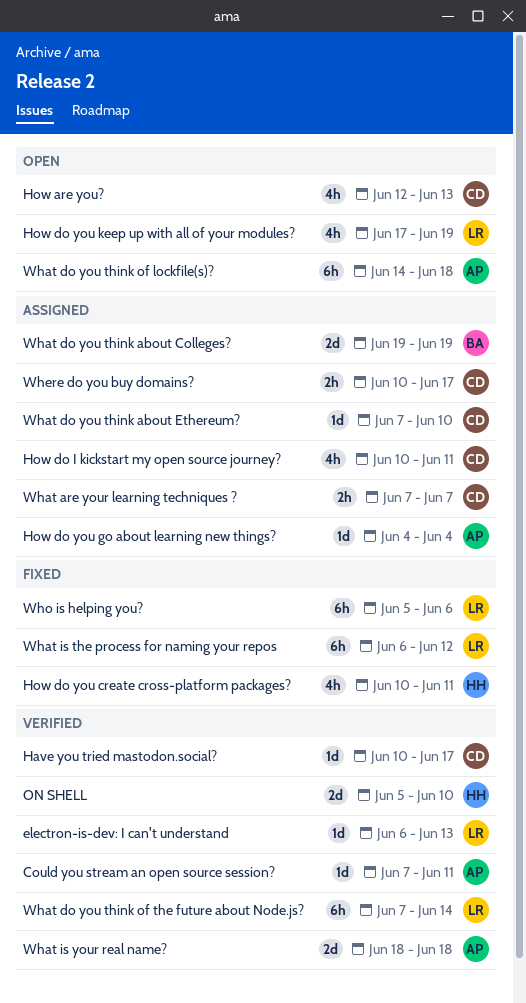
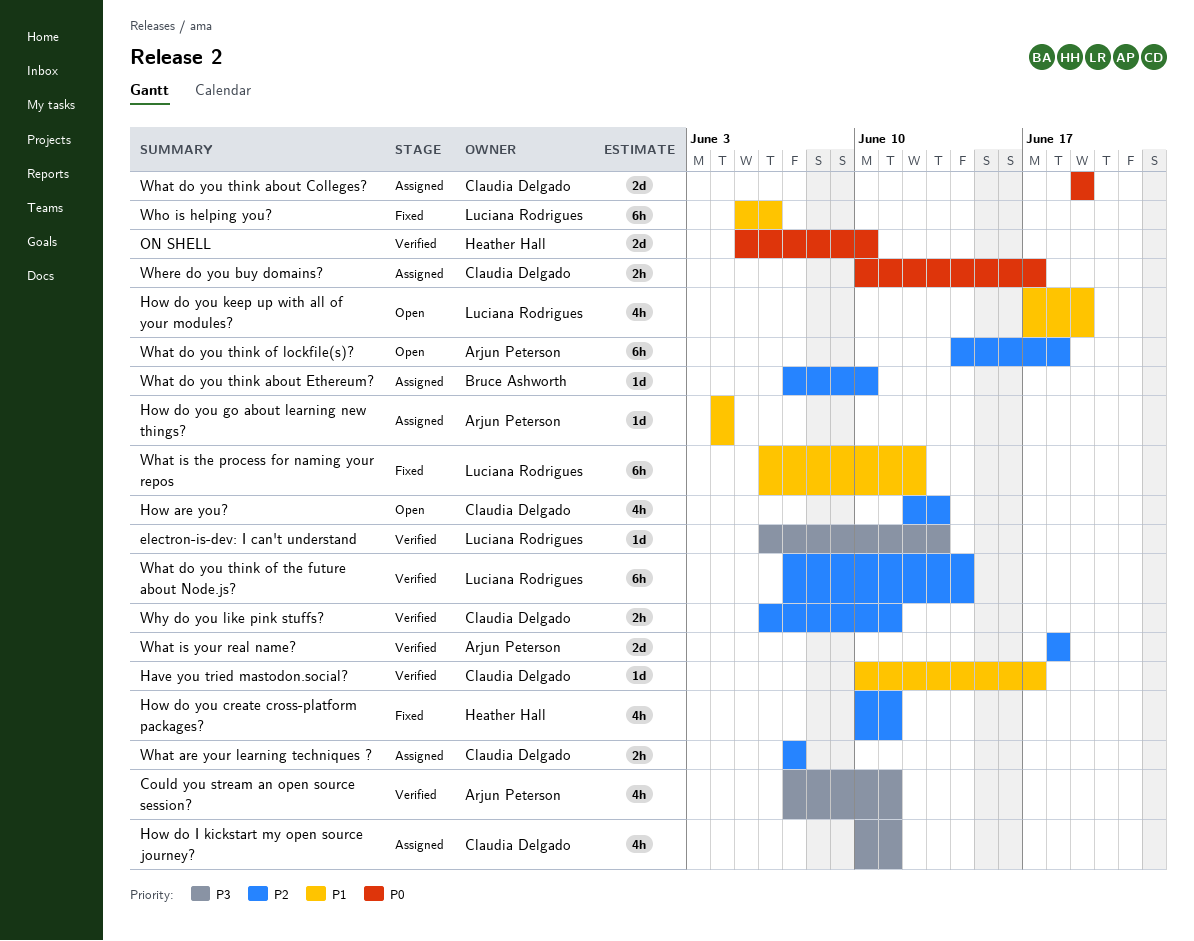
Could you stream an open source session?, estimate: 1d -> 4h
What do you think about Colleges?, owner: Bruce Ashworth -> Claudia Delgado
What do you think about Ethereum?, owner: Claudia Delgado -> Bruce Ashworth
Why do you like pink stuffs?: none -> present

